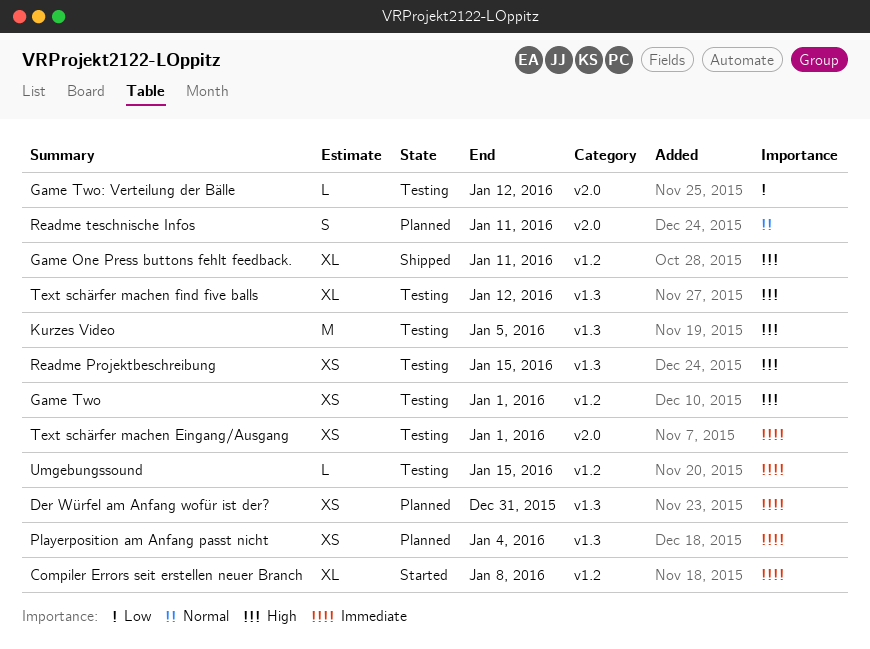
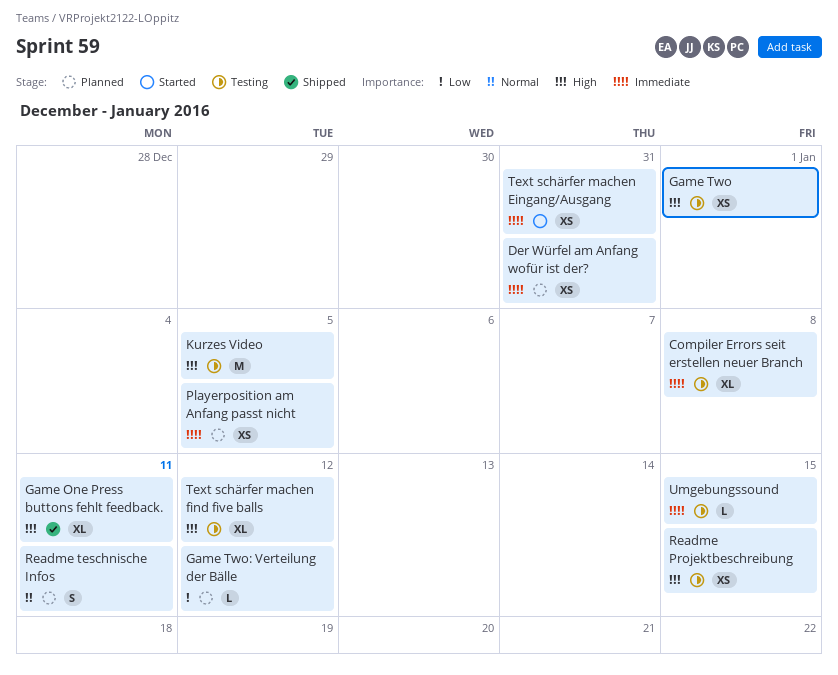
Compiler Errors seit erstellen neuer Branch, status: Started -> Testing
Game Two: Verteilung der Bälle, status: Testing -> Planned
Playerposition am Anfang passt nicht, due: Jan 4 -> Jan 5
Text schärfer machen Eingang/Ausgang, status: Testing -> Started
Text schärfer machen Eingang/Ausgang, due: Jan 1 -> Dec 31

